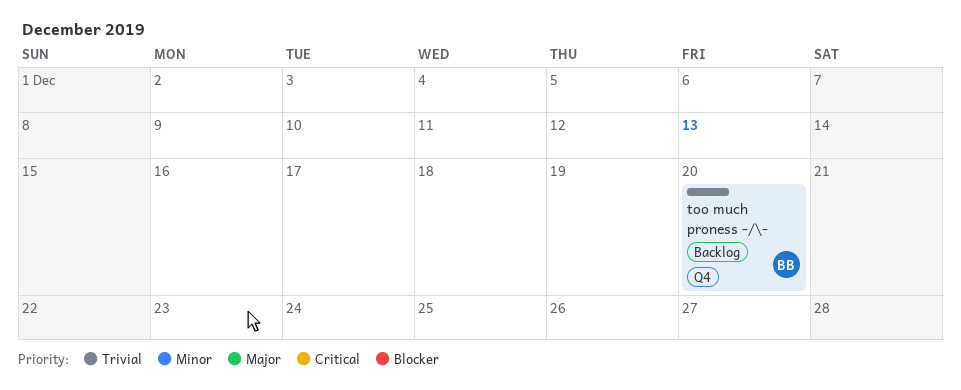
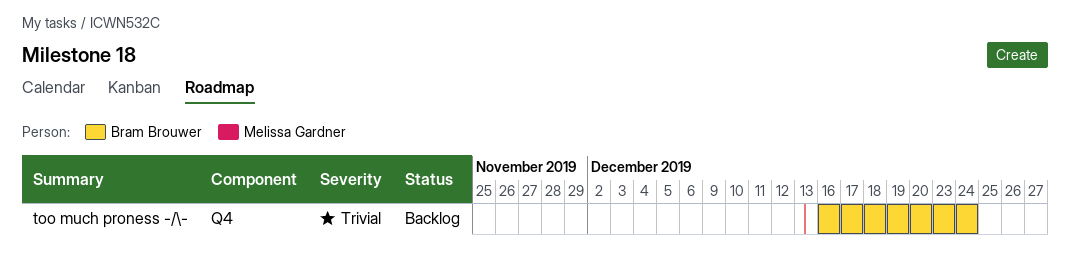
too much proness -/\-, due: Dec 20 -> Dec 24

